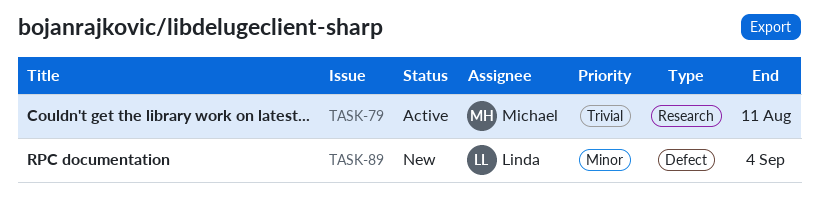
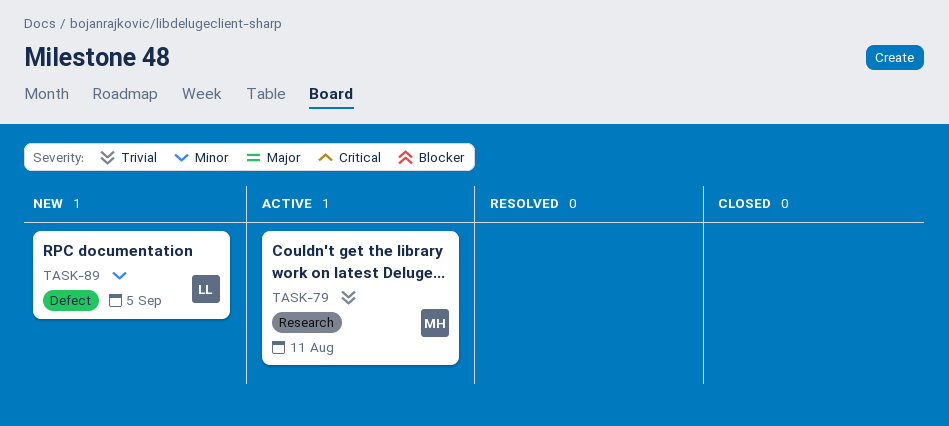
TASK-89, due: Sep 4 -> Sep 5

